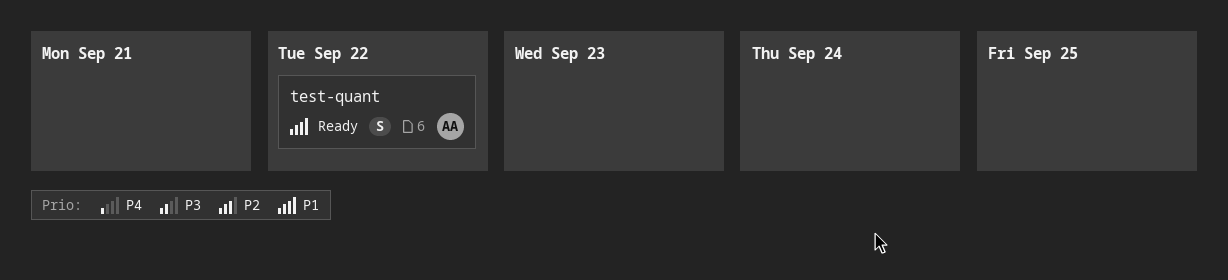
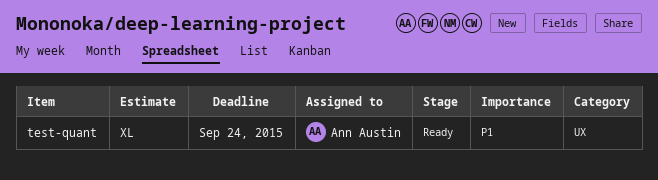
test-quant, estimate: S -> XL
test-quant, due: Sep 22 -> Sep 24

